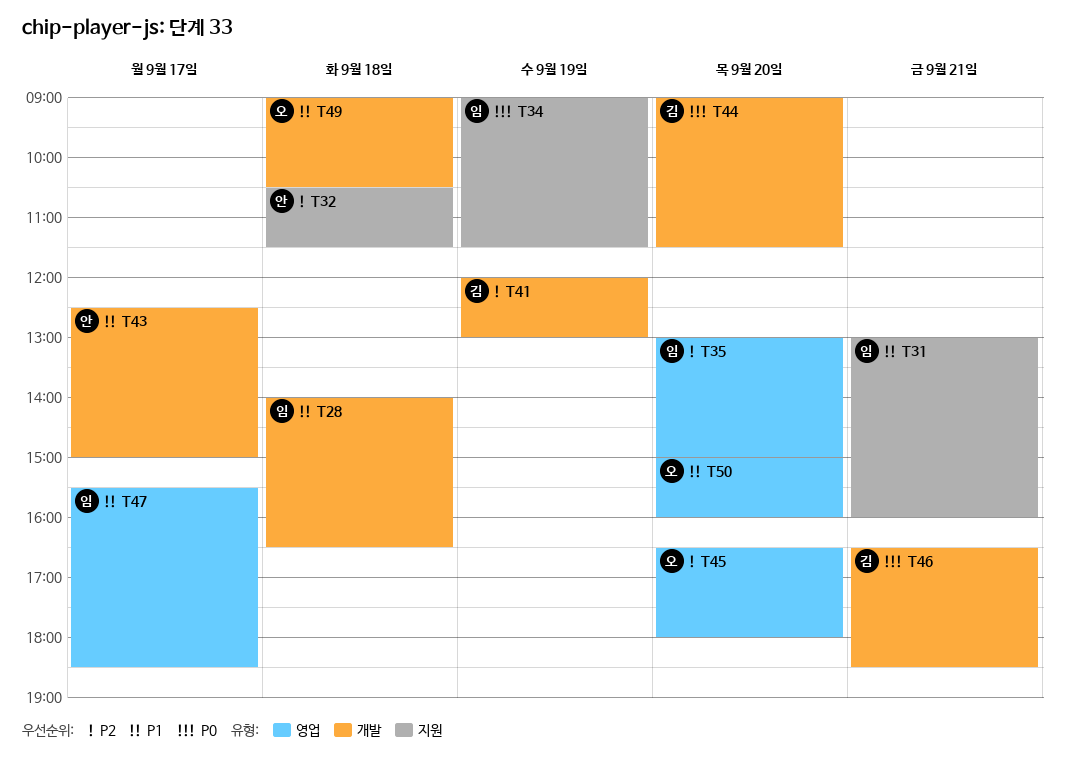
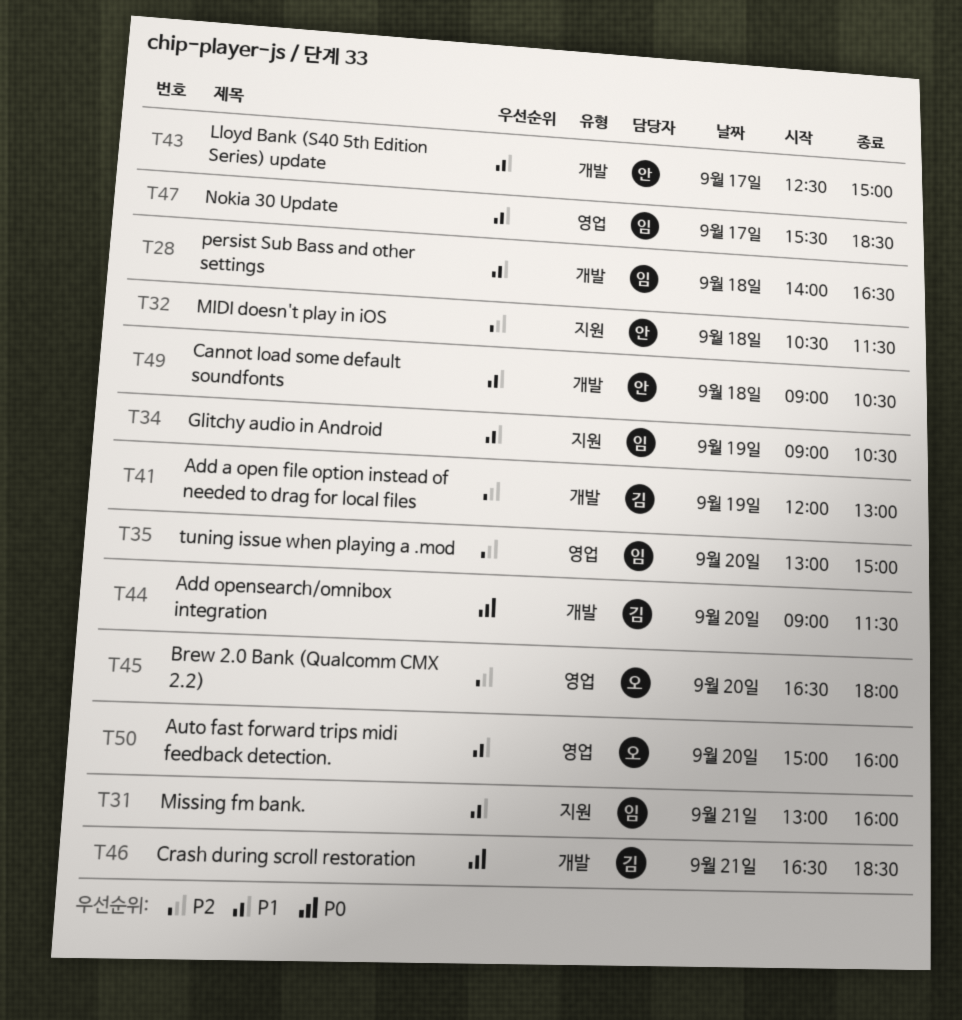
T34, priority: P0 -> P1
T34, ends: 11:30 -> 10:30
T49, owner: 오 -> 안

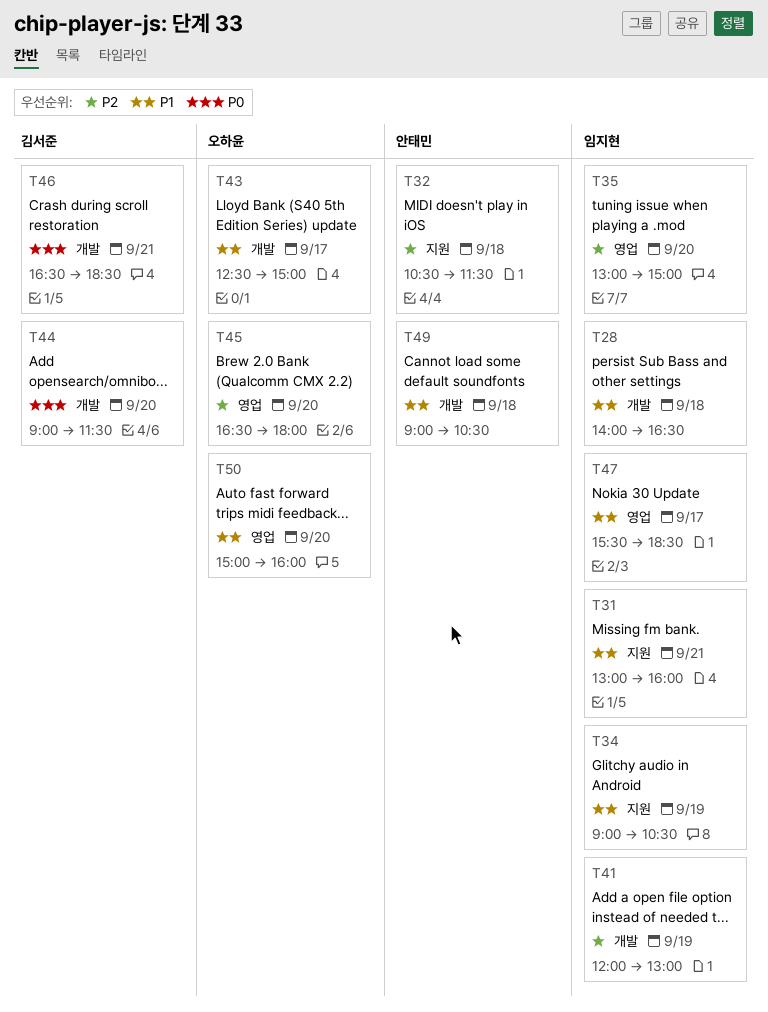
T41, owner: 김서준 -> 임지현
T43, owner: 안태민 -> 오하윤

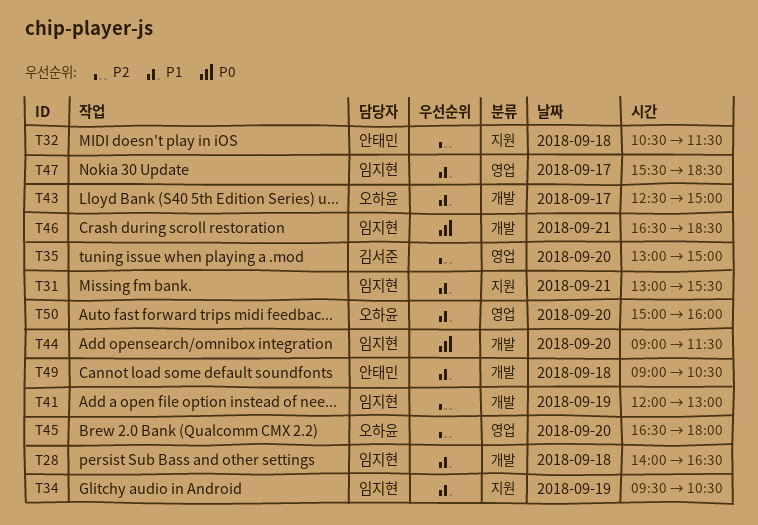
T31, ends: 16:00 -> 15:30
T34, begins: 09:00 -> 09:30
T35, owner: 임지현 -> 김서준
T44, owner: 김서준 -> 임지현
T46, owner: 김서준 -> 임지현

